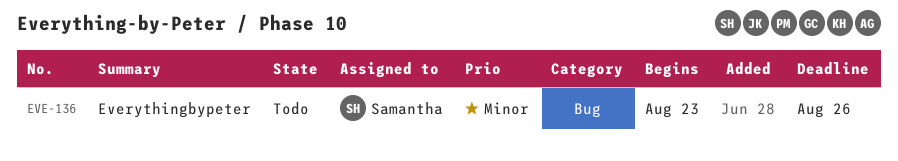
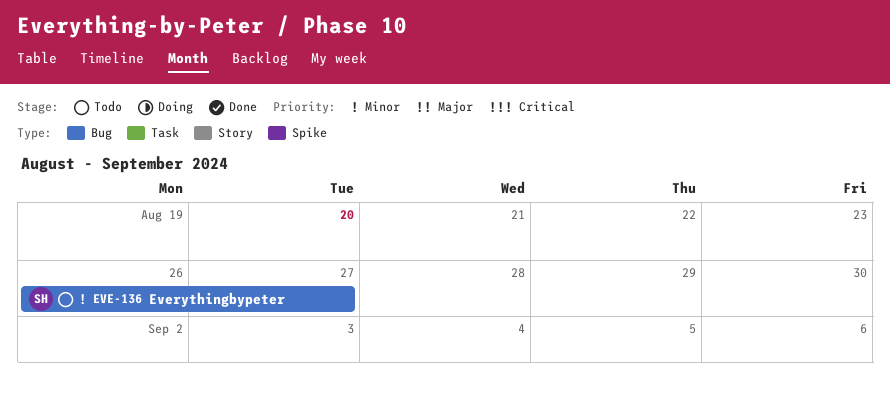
EVE-136, start: Aug 23 -> Aug 26
EVE-136, due: Aug 26 -> Aug 27

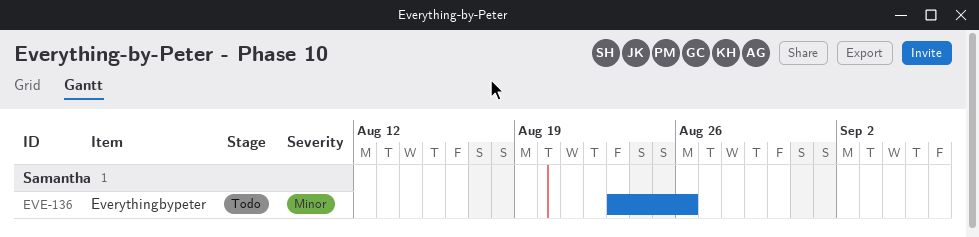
EVE-136, start: Aug 26 -> Aug 23
EVE-136, due: Aug 27 -> Aug 26

